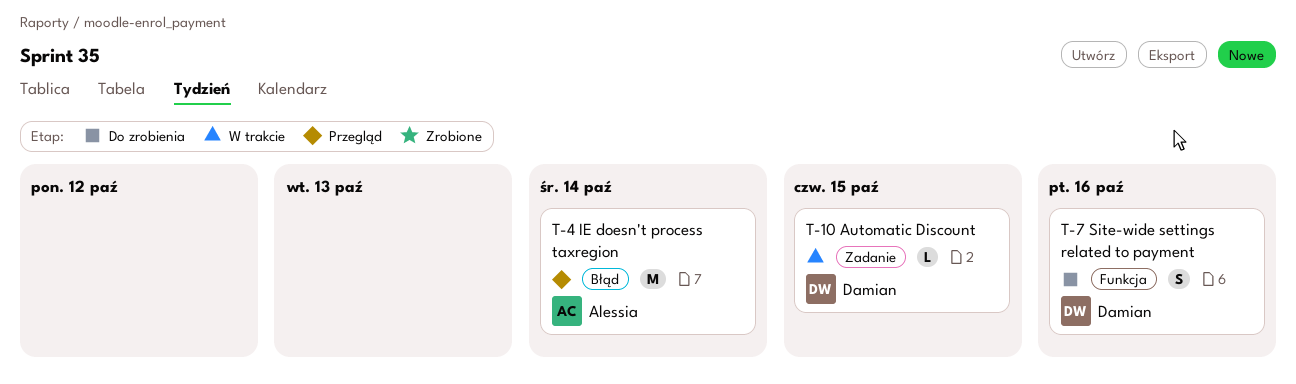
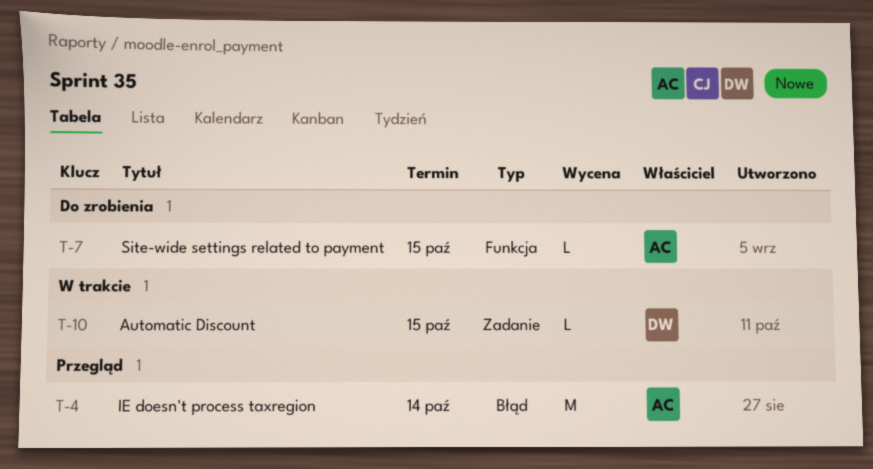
T-7, owner: Damian -> Alessia
T-7, estimate: S -> L
T-7, due: Oct 16 -> Oct 15

